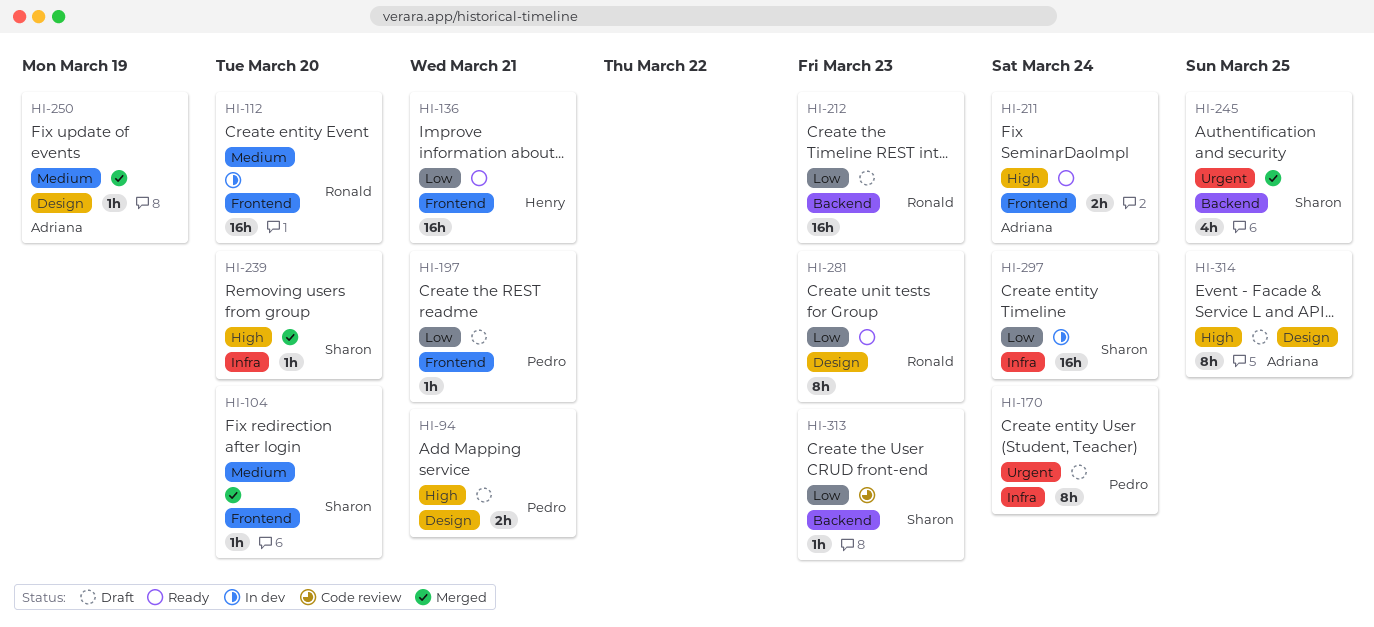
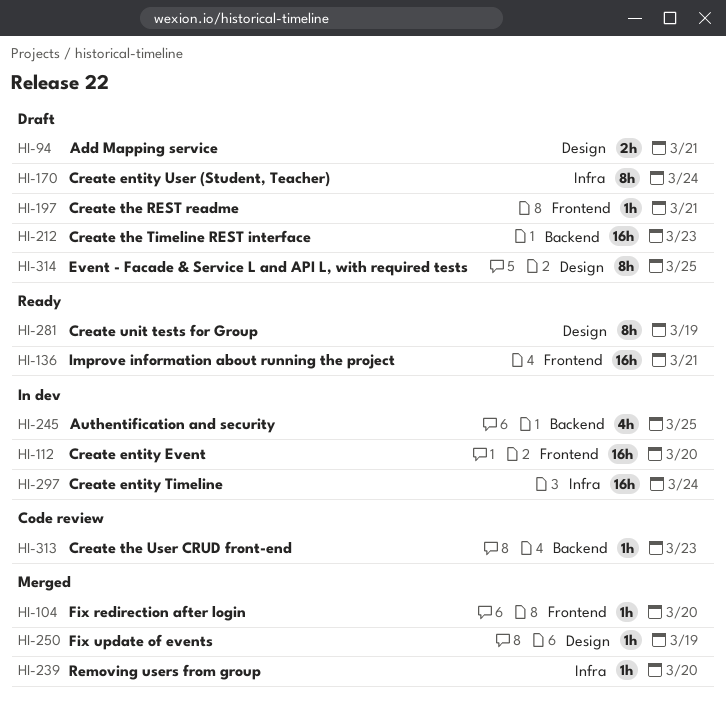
HI-211: present -> none
HI-245, status: Merged -> In dev
HI-281, due: Mar 23 -> Mar 19

